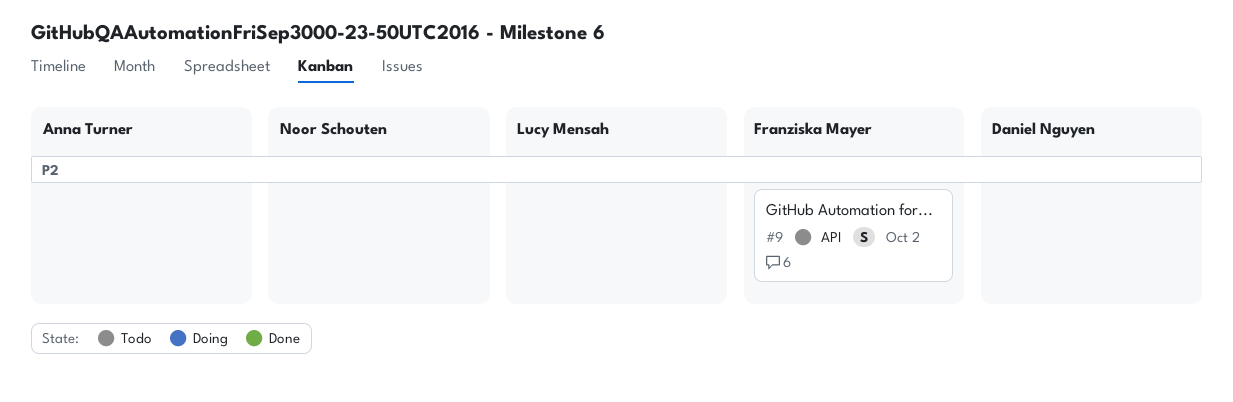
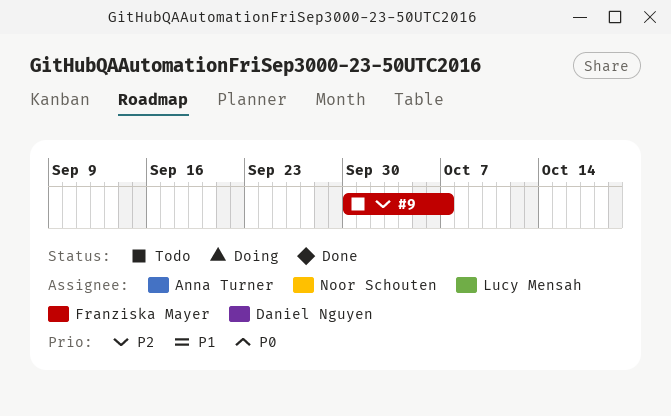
#9, due: Oct 2 -> Oct 7

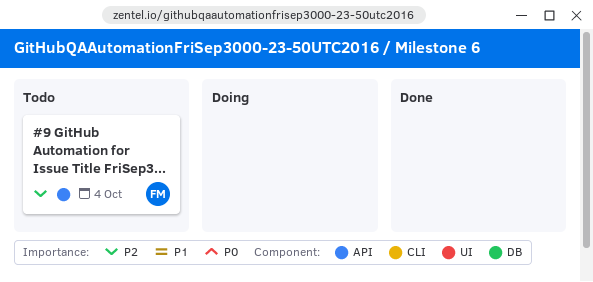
#9, due: Oct 7 -> Oct 4

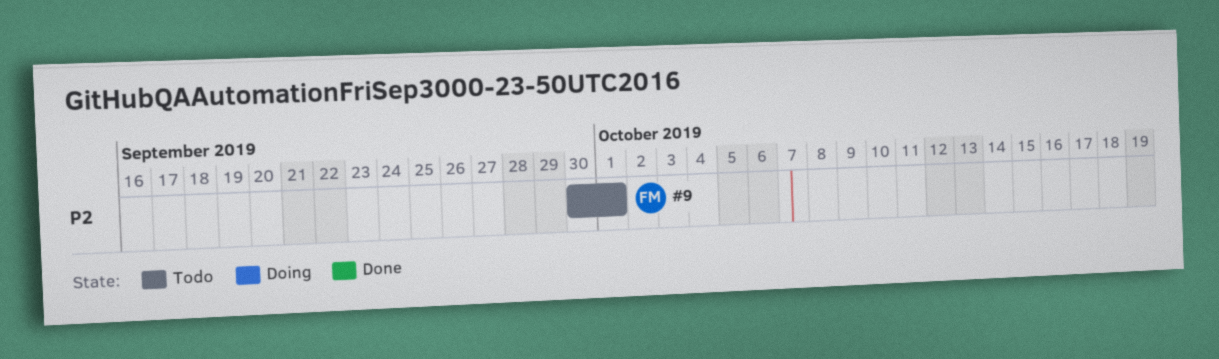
#9, due: Oct 4 -> Oct 1

